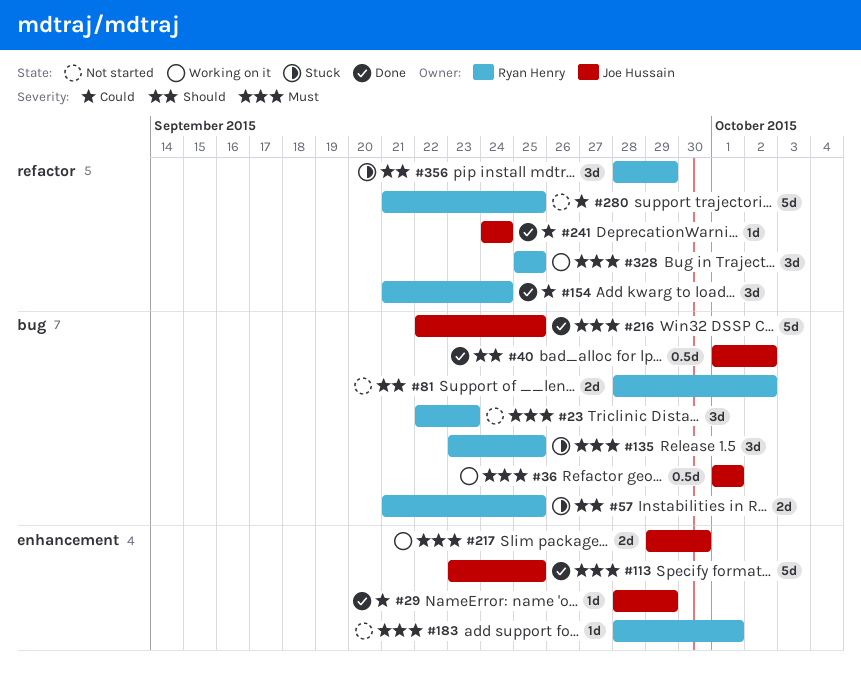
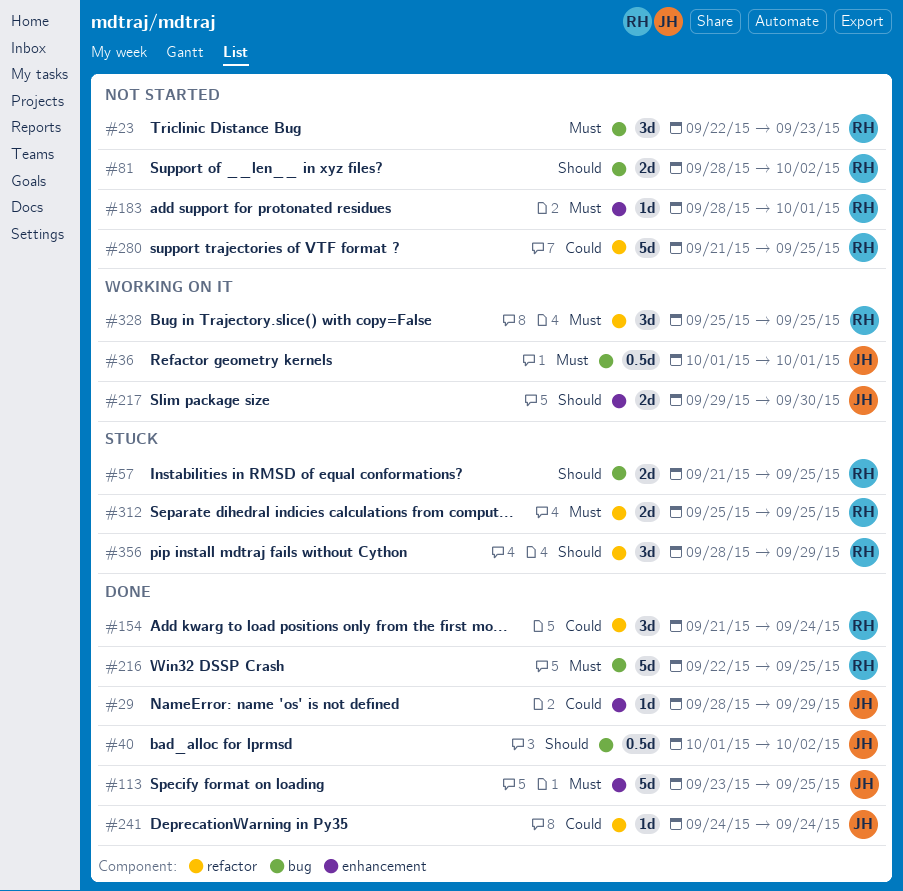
#135: present -> none
#216, owner: Joe Hussain -> Ryan Henry
#217, priority: Must -> Should
#312: none -> present

